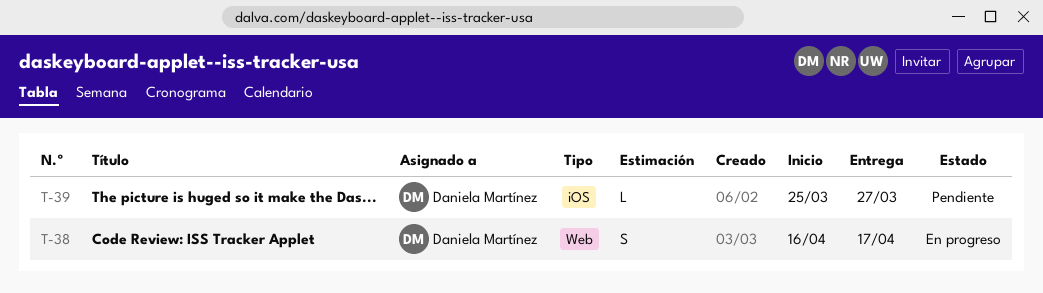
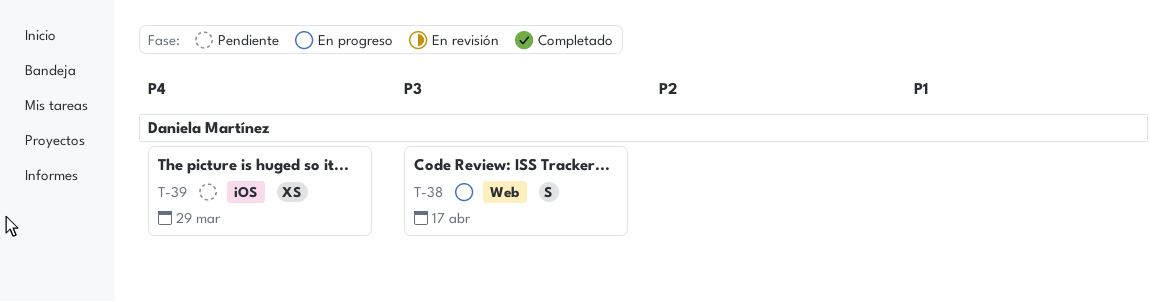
T-39, estimate: L -> XS
T-39, due: Mar 27 -> Mar 29

